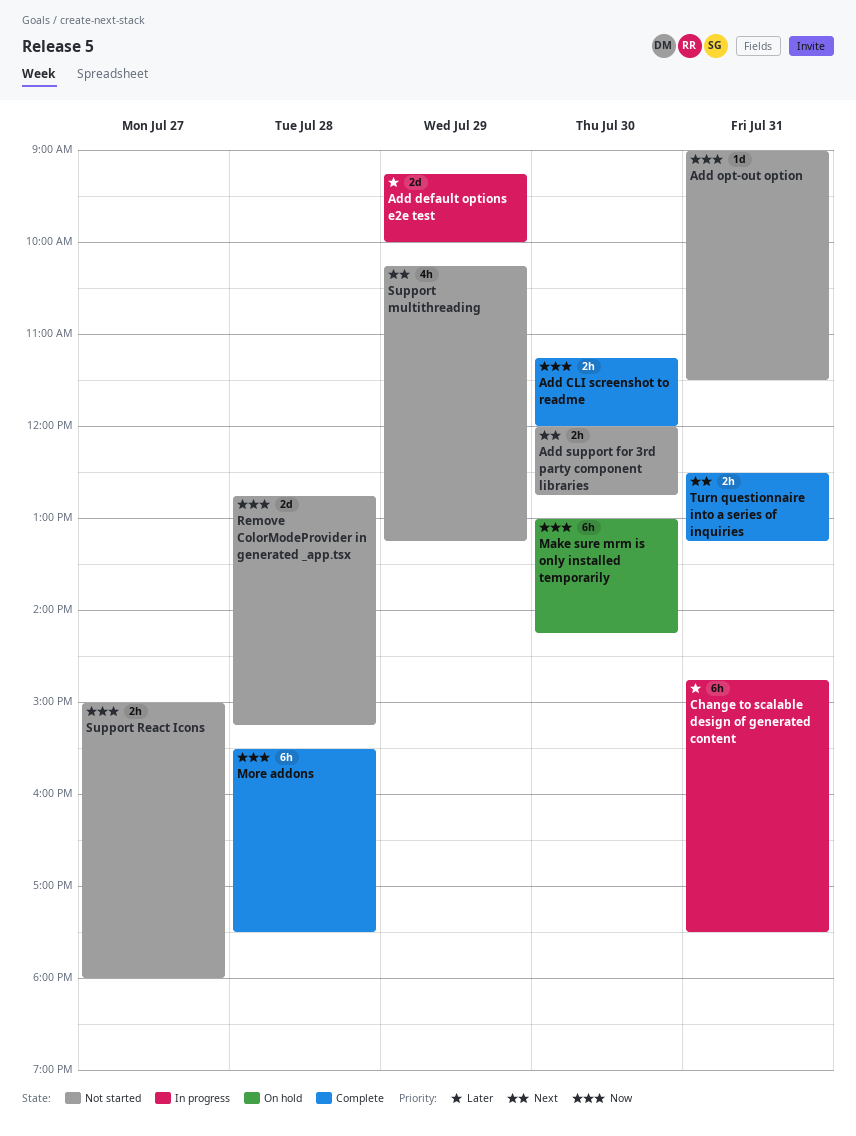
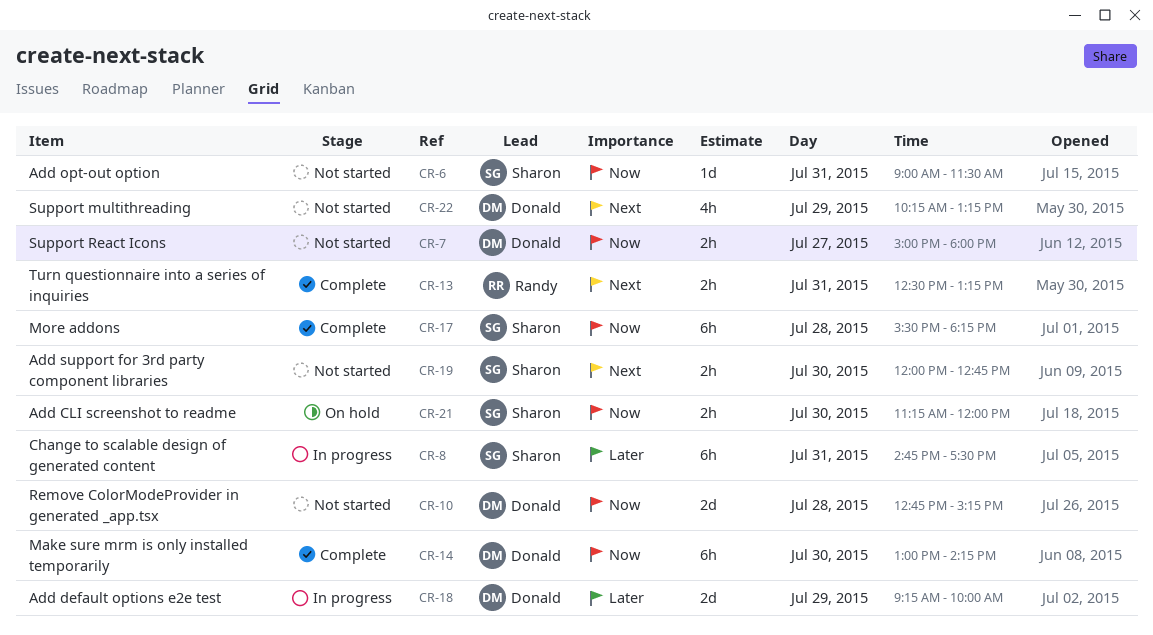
Add CLI screenshot to readme, status: Complete -> On hold
Make sure mrm is only installed temporarily, status: On hold -> Complete
More addons, ends: 17:30 -> 18:15

